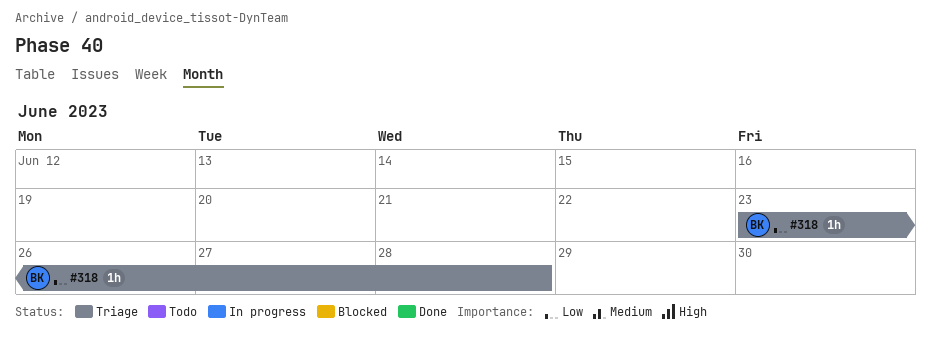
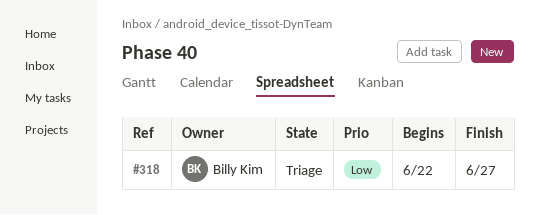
#318, start: Jun 23 -> Jun 22
#318, due: Jun 28 -> Jun 27

